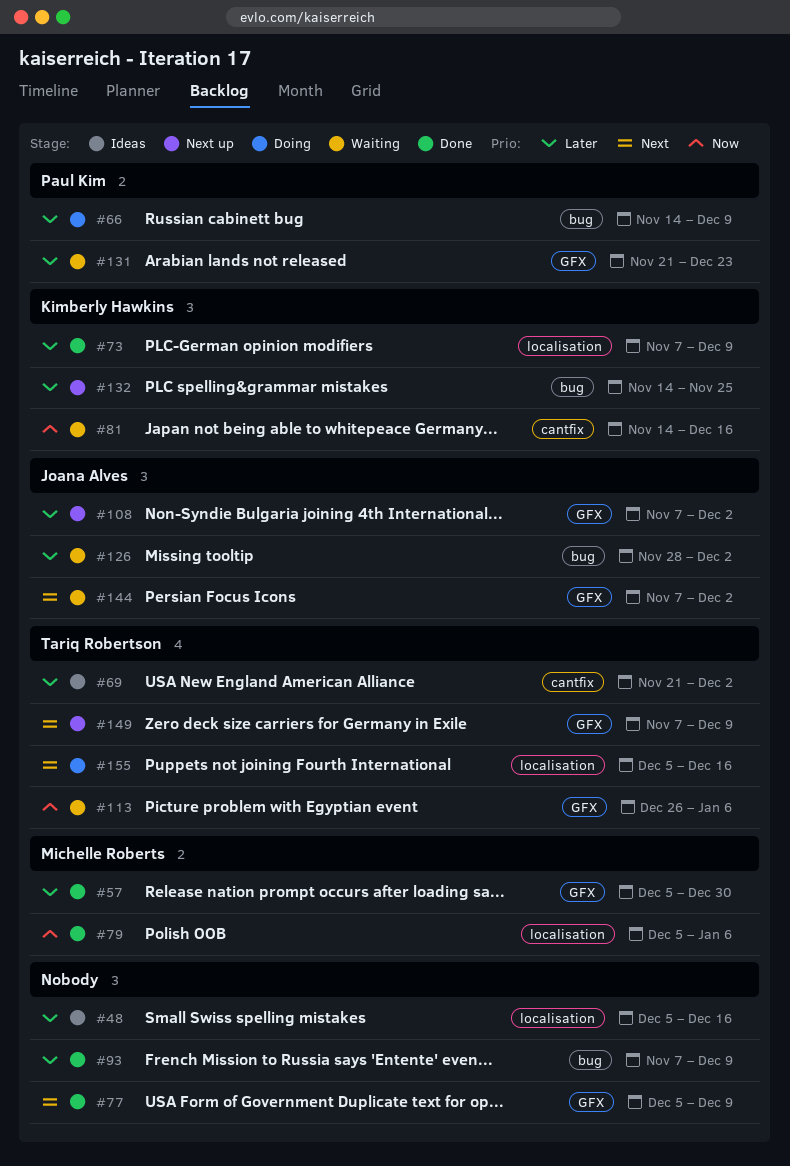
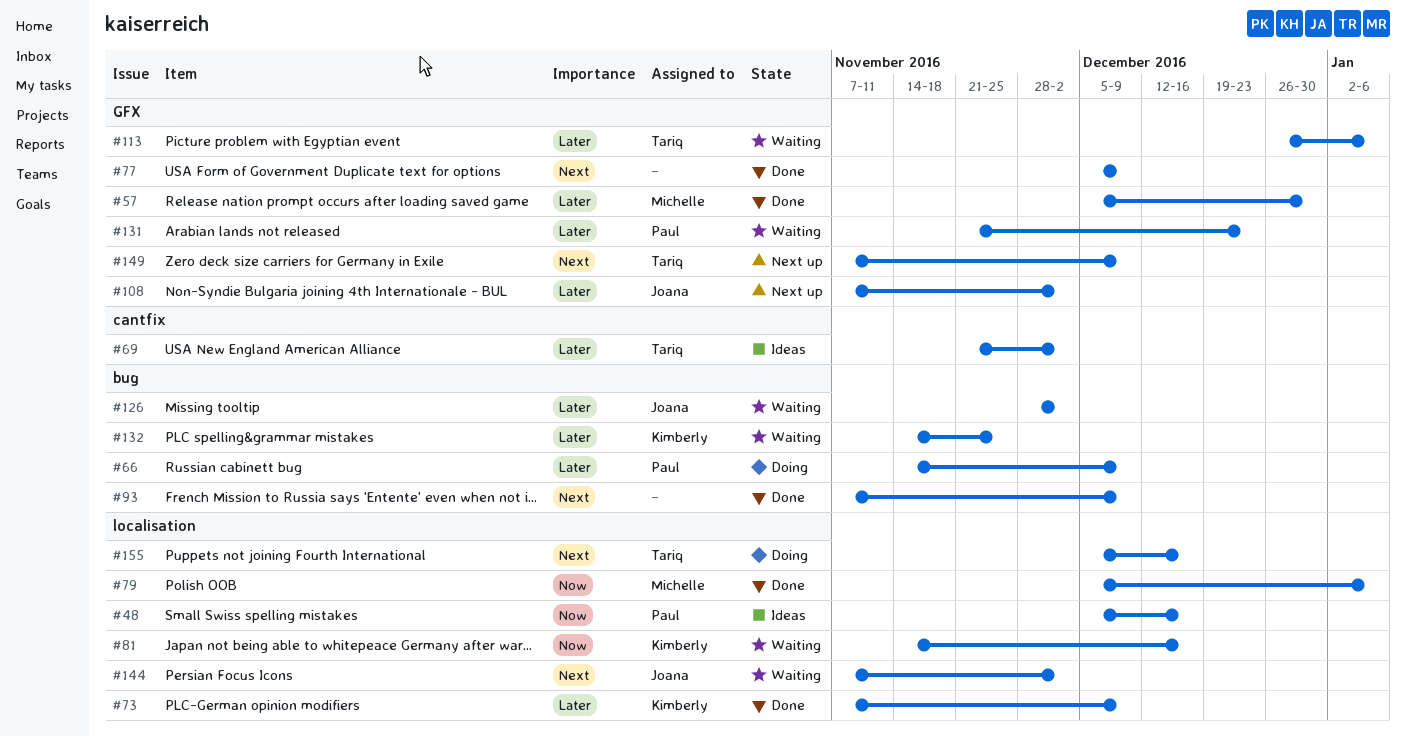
#48, owner: none -> Paul Kim
#48, priority: Later -> Now
#81, label: cantfix -> localisation
#93, priority: Later -> Next
#113, priority: Now -> Later
#132, status: Next up -> Waiting
#144, label: GFX -> localisation

